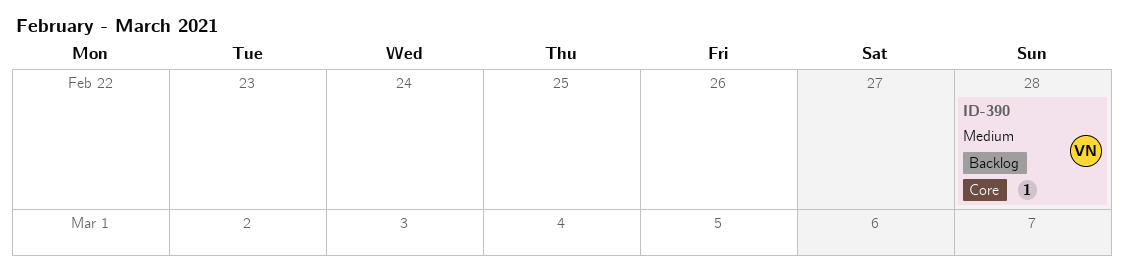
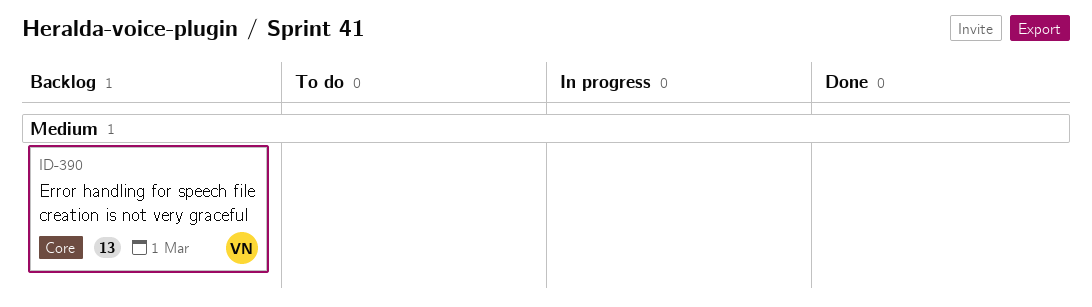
ID-390, estimate: 1 -> 13
ID-390, due: Feb 28 -> Mar 1

